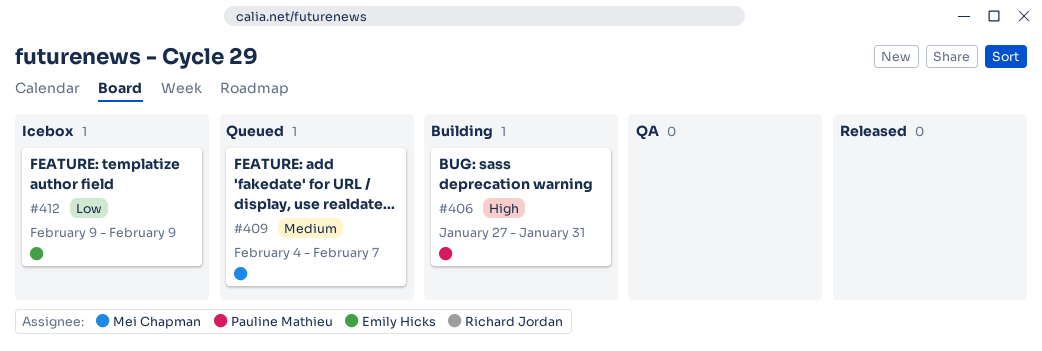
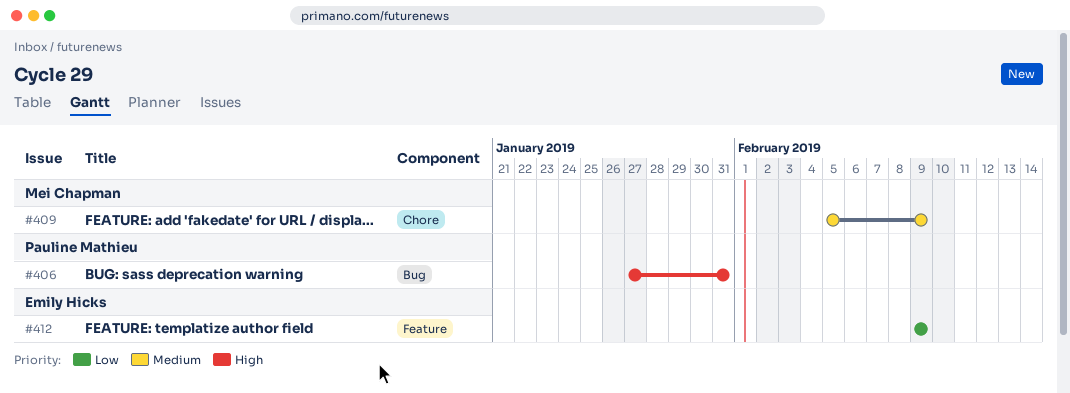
#409, start: Feb 4 -> Feb 5
#409, due: Feb 7 -> Feb 9

